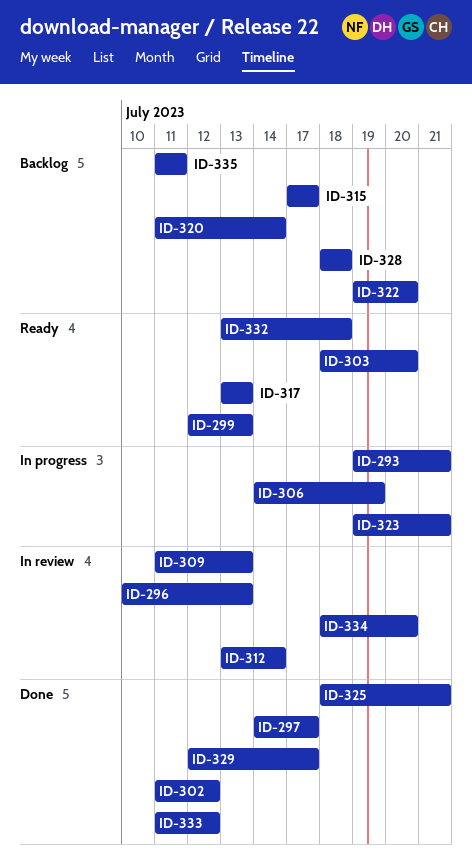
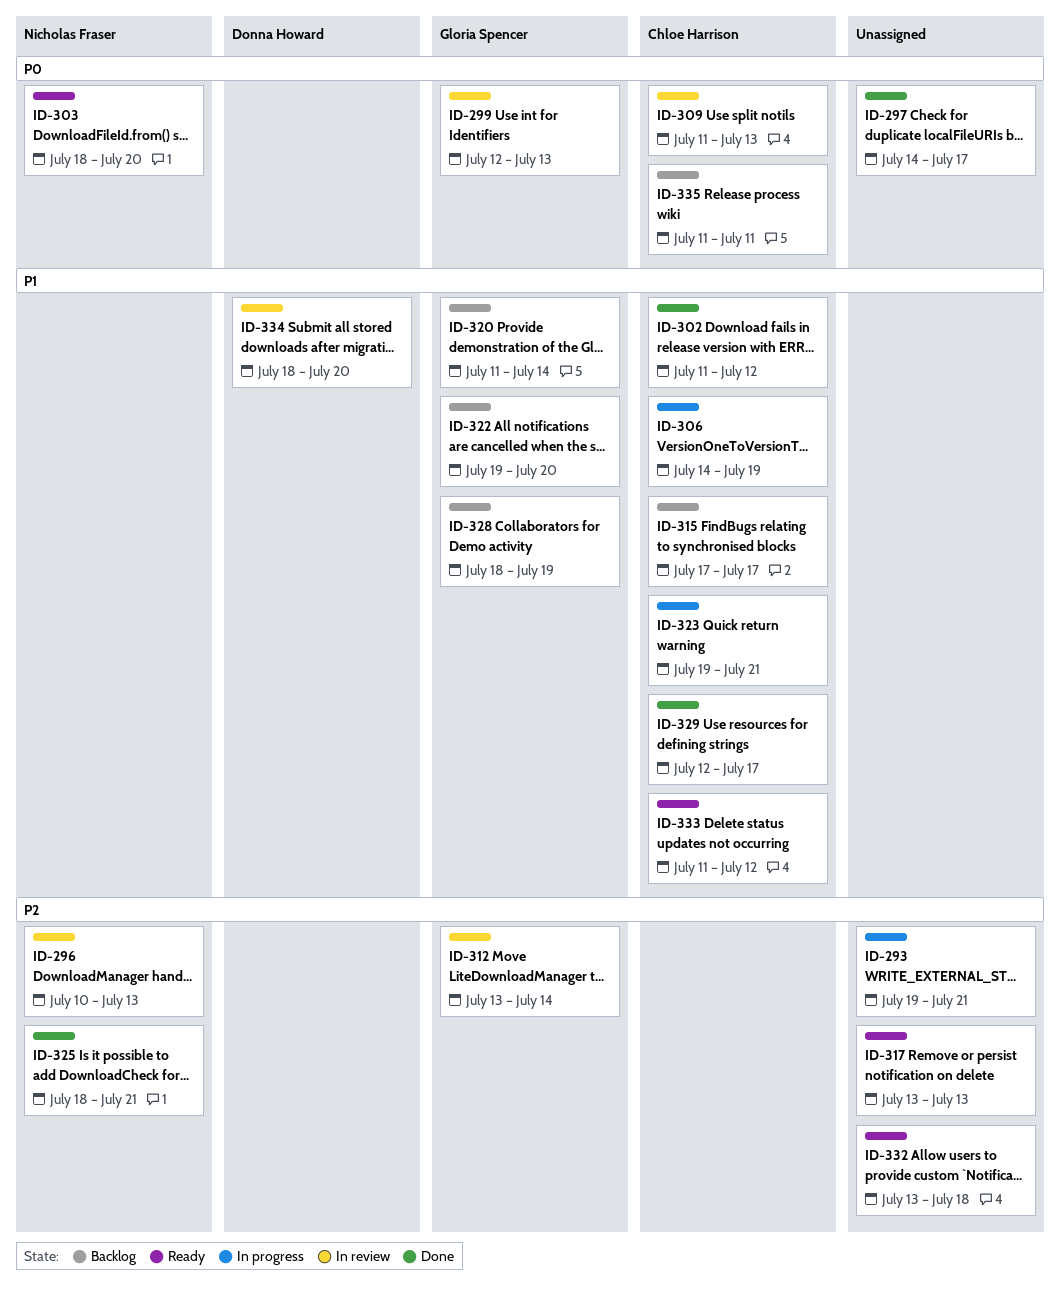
ID-299, status: Ready -> In review
ID-328, due: Jul 18 -> Jul 19
ID-333, status: Done -> Ready

